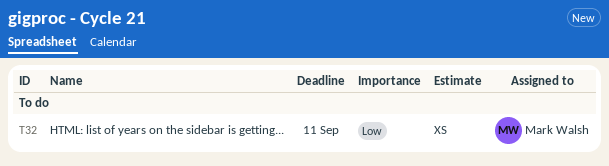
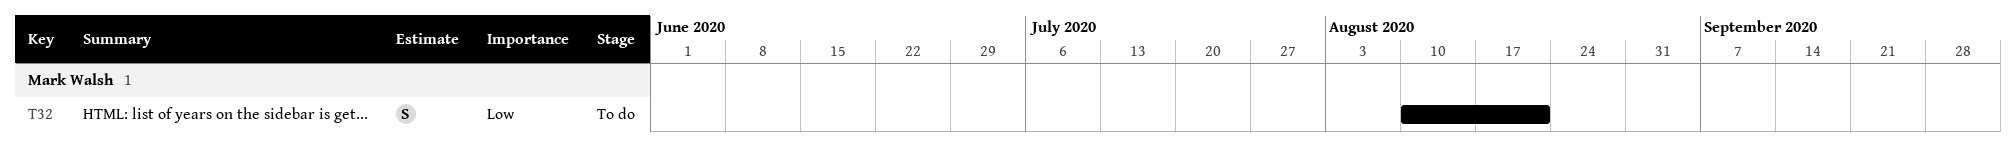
T32, estimate: XS -> S
T32, due: Sep 11 -> Aug 21

